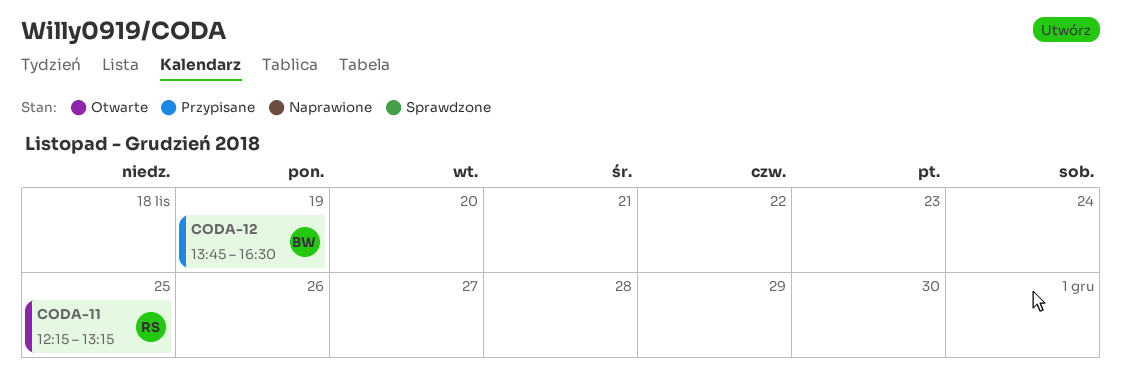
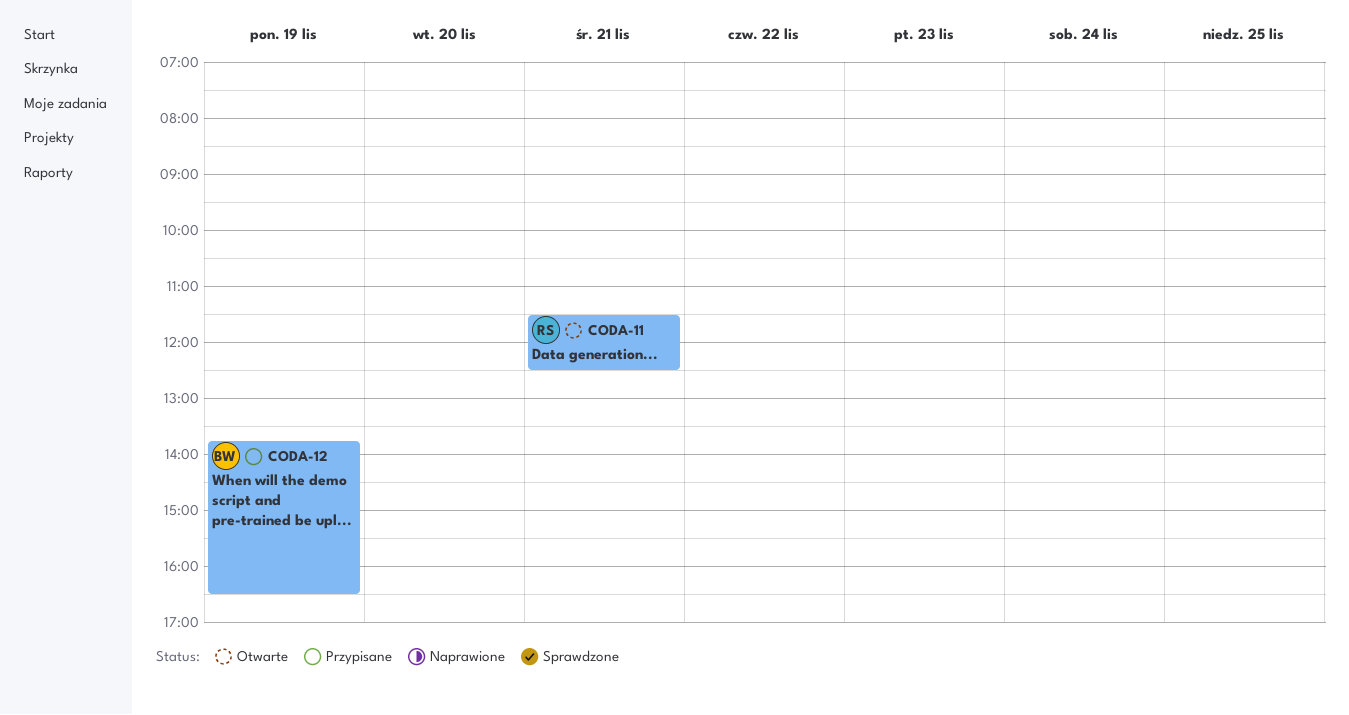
CODA-11, day: Nov 25 -> Nov 21
CODA-11, begins: 12:15 -> 11:30
CODA-11, ends: 13:15 -> 12:30

